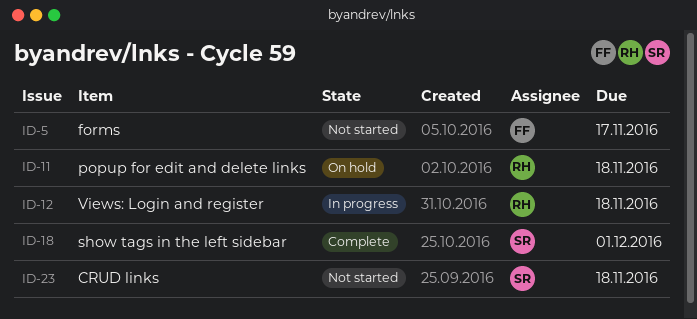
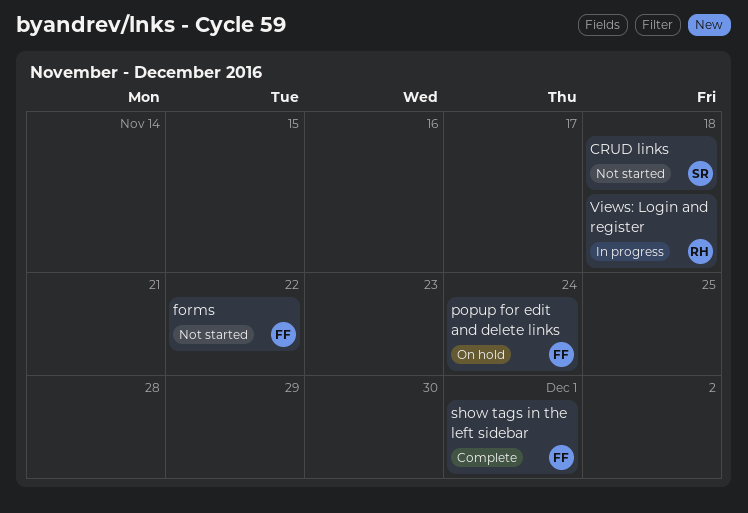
forms, due: Nov 17 -> Nov 22
popup for edit and delete links, owner: RH -> FF
popup for edit and delete links, due: Nov 18 -> Nov 24
show tags in the left sidebar, owner: SR -> FF

